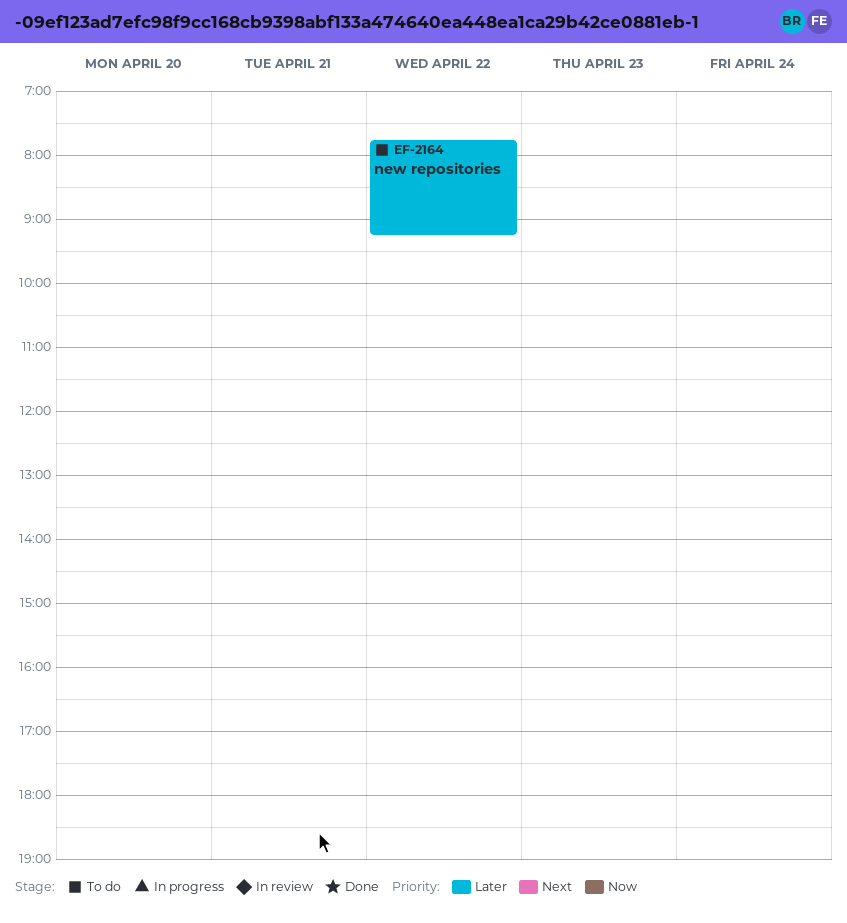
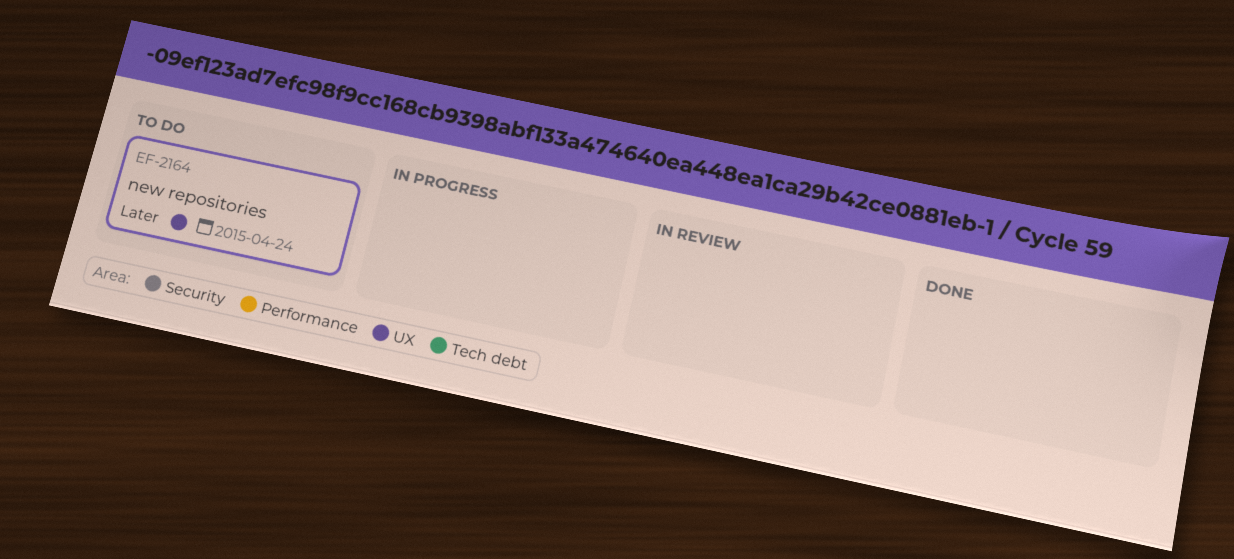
EF-2164, day: Apr 22 -> Apr 24

